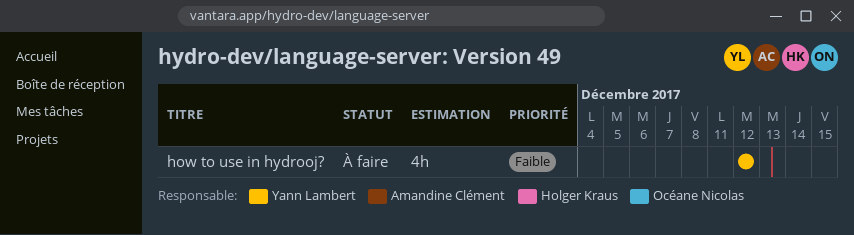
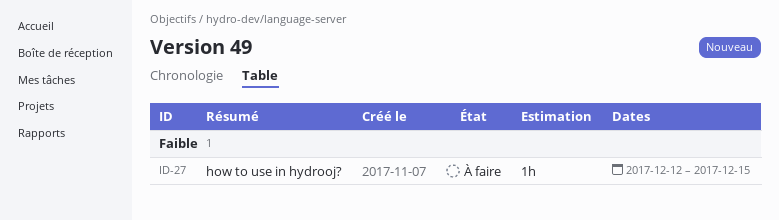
how to use in hydrooj?, estimate: 4h -> 1h
how to use in hydrooj?, due: Dec 12 -> Dec 15

